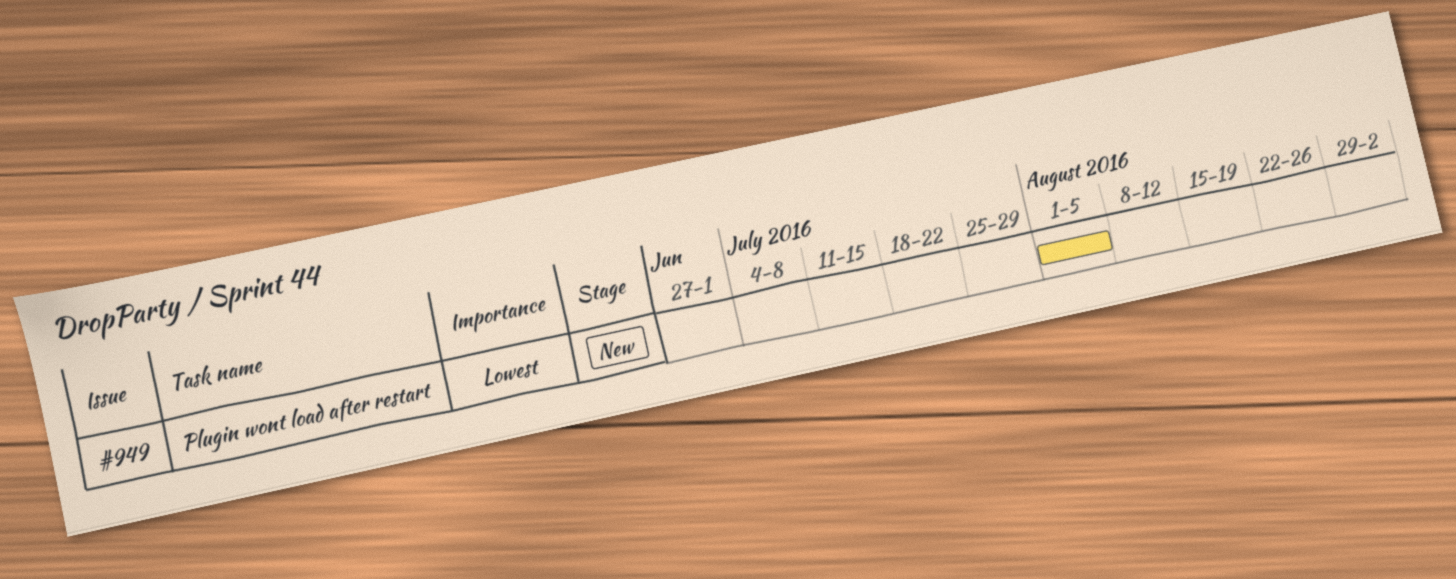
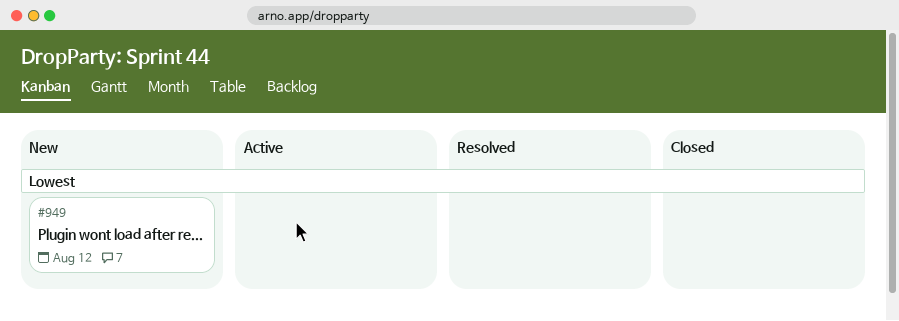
#949, due: Aug 5 -> Aug 12

